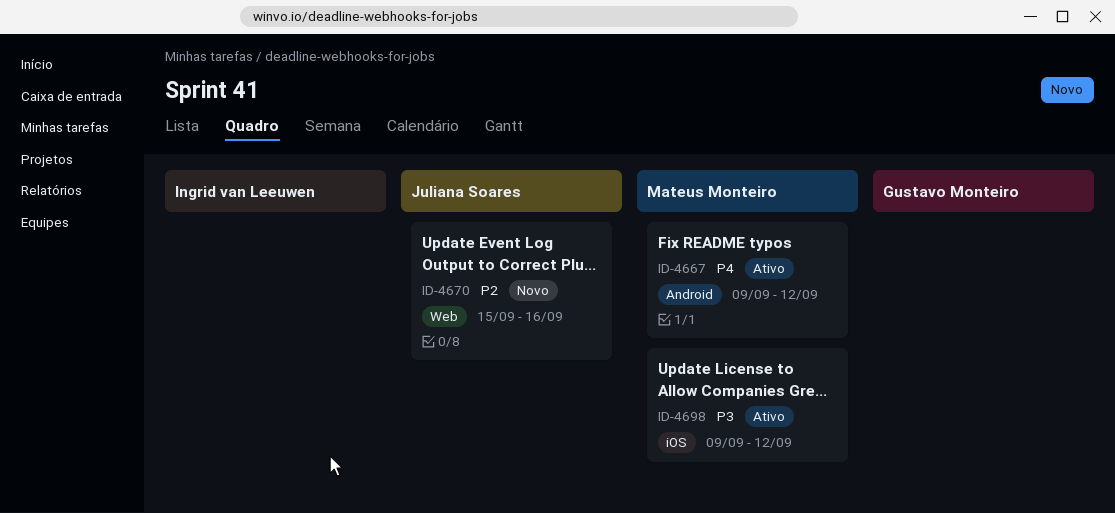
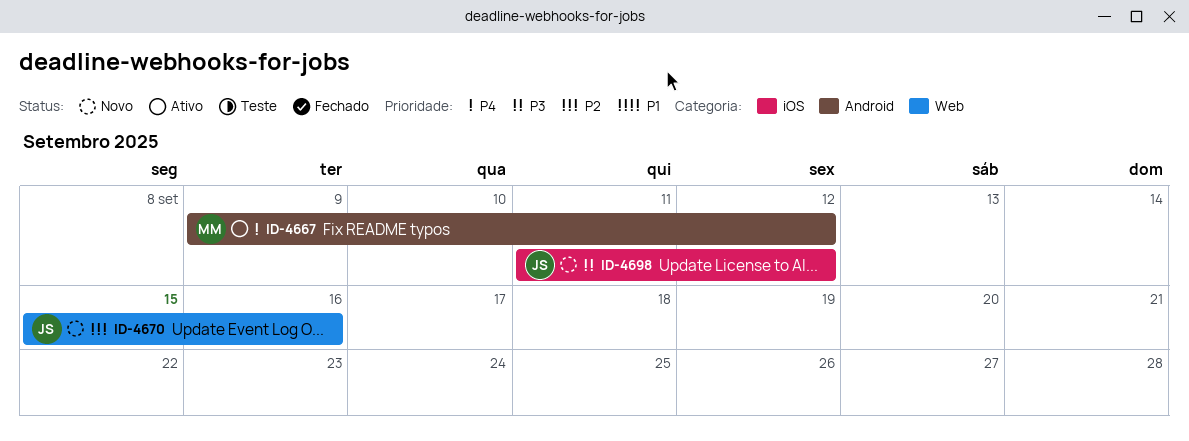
ID-4698, status: Ativo -> Novo
ID-4698, owner: Mateus Monteiro -> Juliana Soares
ID-4698, start: Sep 9 -> Sep 11

